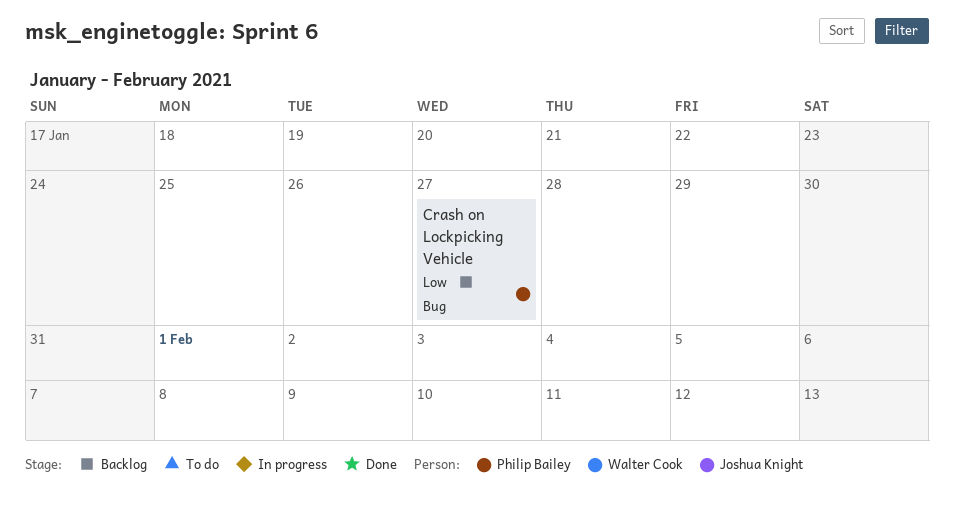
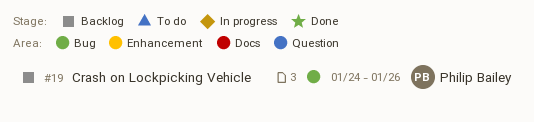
Crash on Lockpicking Vehicle, due: Jan 27 -> Jan 26

